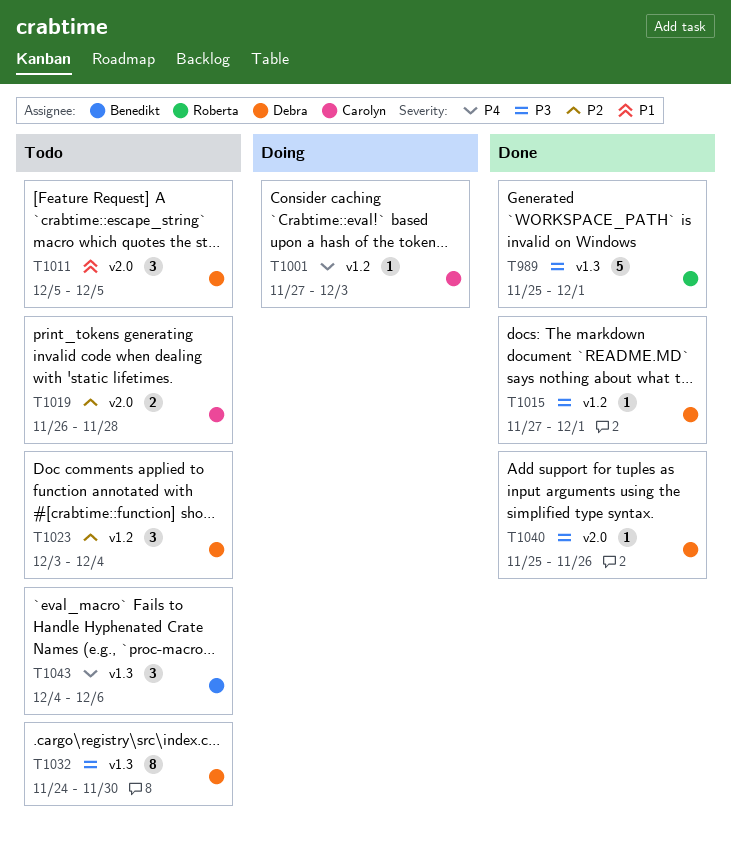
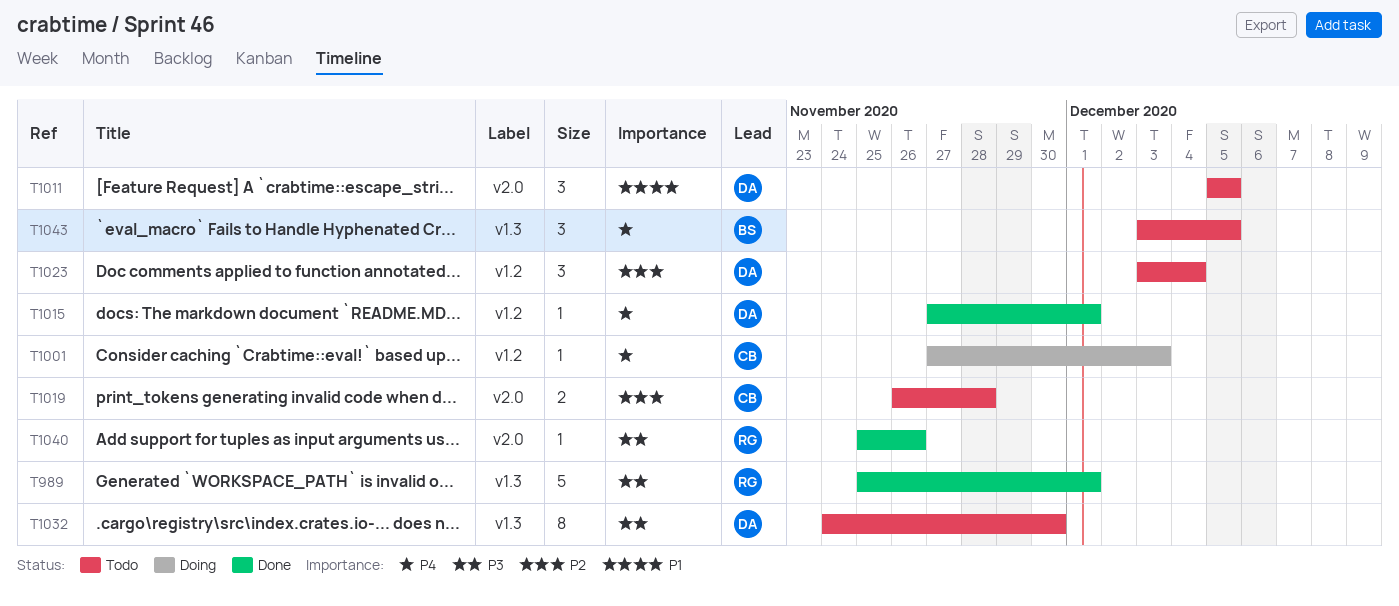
T1015, priority: P3 -> P4
T1040, owner: Debra -> Roberta
T1043, start: Dec 4 -> Dec 3
T1043, due: Dec 6 -> Dec 5

